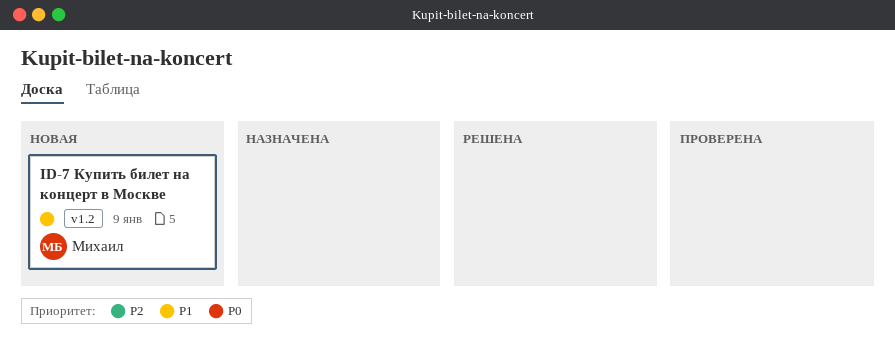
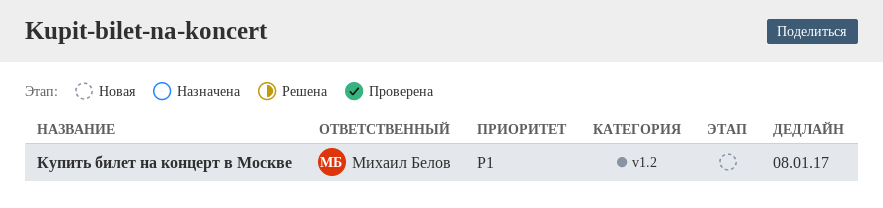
Купить билет на концерт в Москве, due: Jan 9 -> Jan 8

